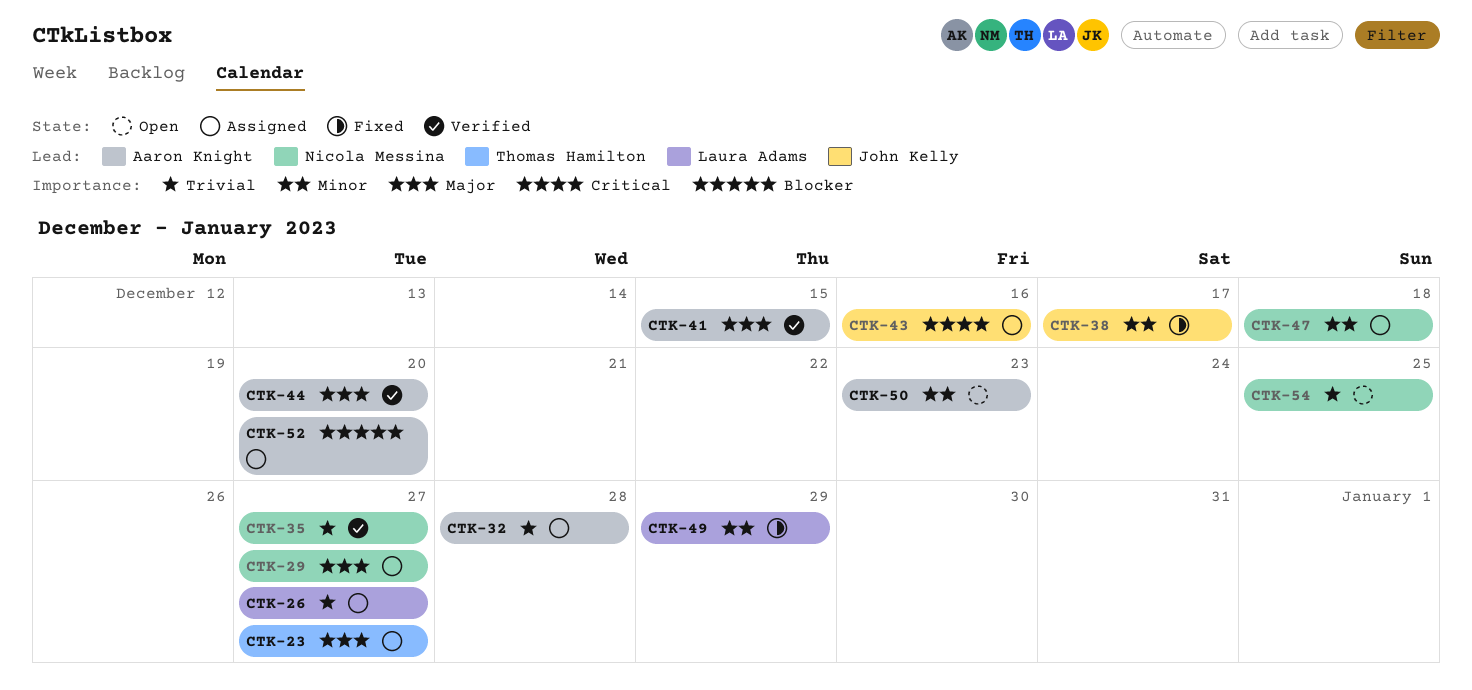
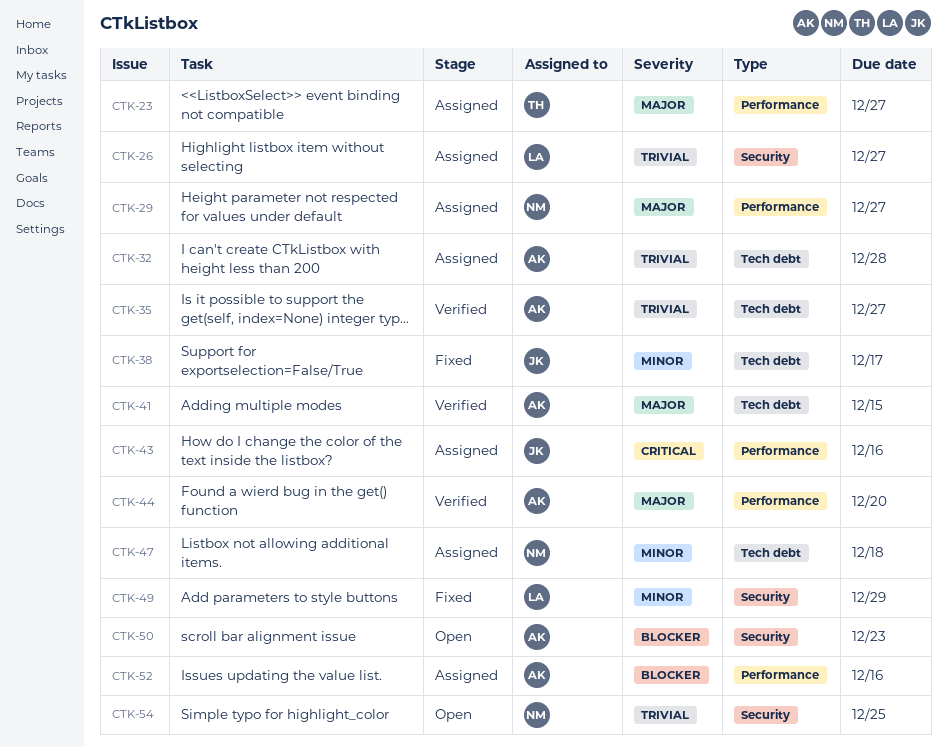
CTK-35, owner: Nicola Messina -> Aaron Knight
CTK-50, priority: Minor -> Blocker
CTK-52, due: Dec 20 -> Dec 16

